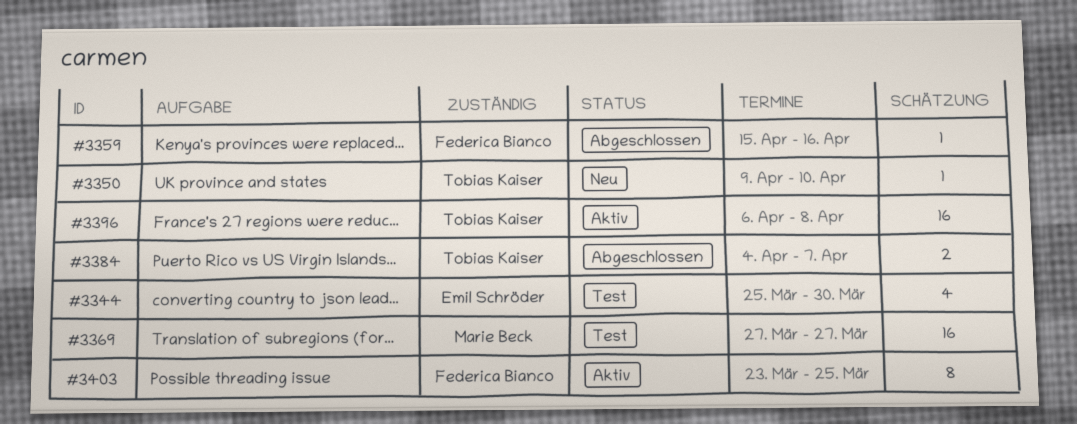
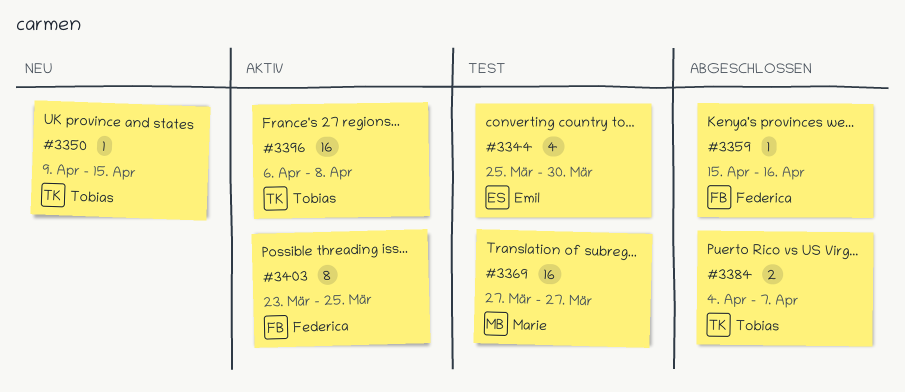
#3350, due: Apr 10 -> Apr 15

